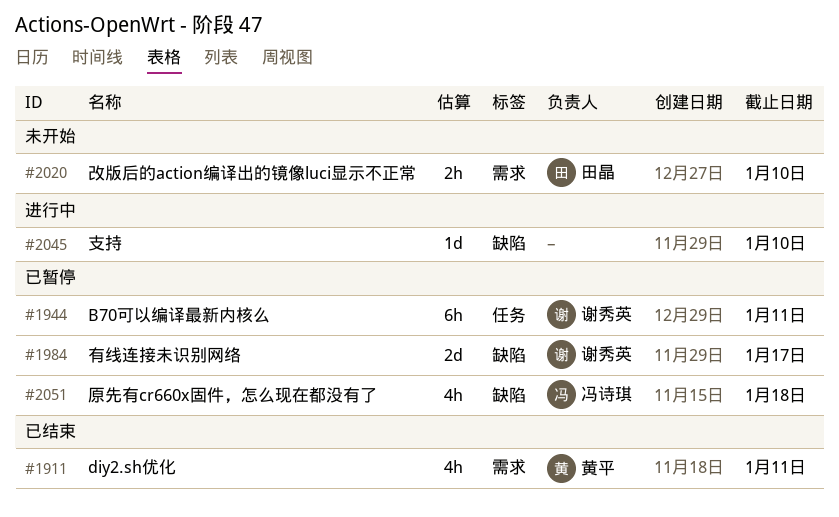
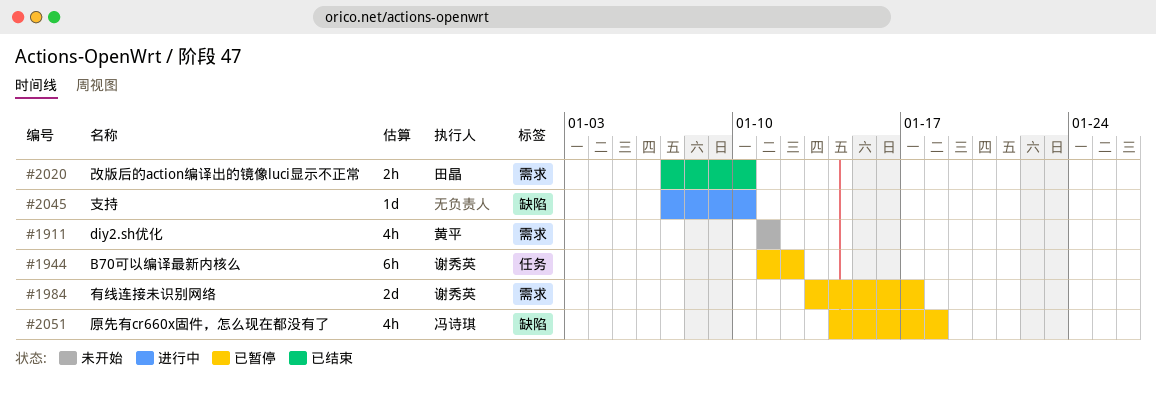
#1911, status: 已结束 -> 未开始
#1944, due: Jan 11 -> Jan 12
#1984, label: 缺陷 -> 需求
#2020, status: 未开始 -> 已结束

